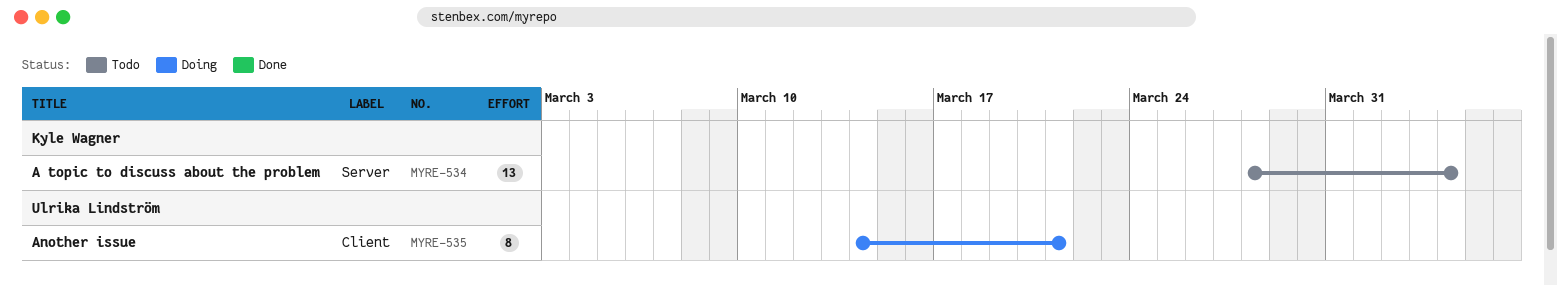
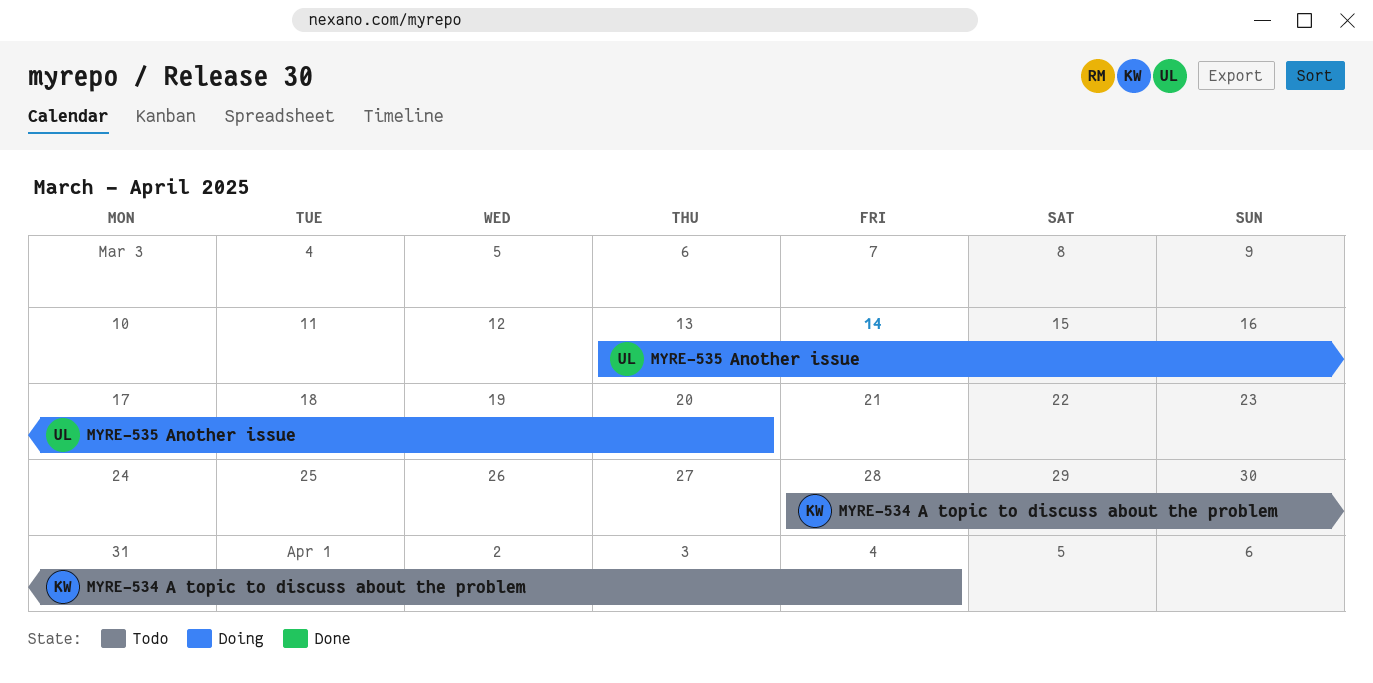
MYRE-535, start: Mar 14 -> Mar 13
MYRE-535, due: Mar 21 -> Mar 20

